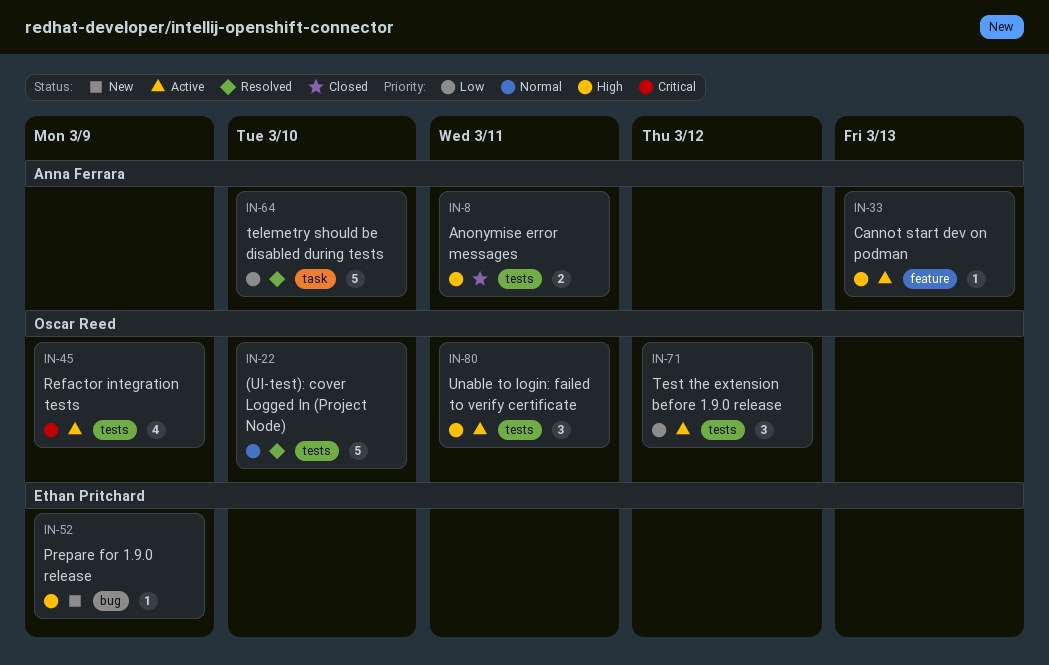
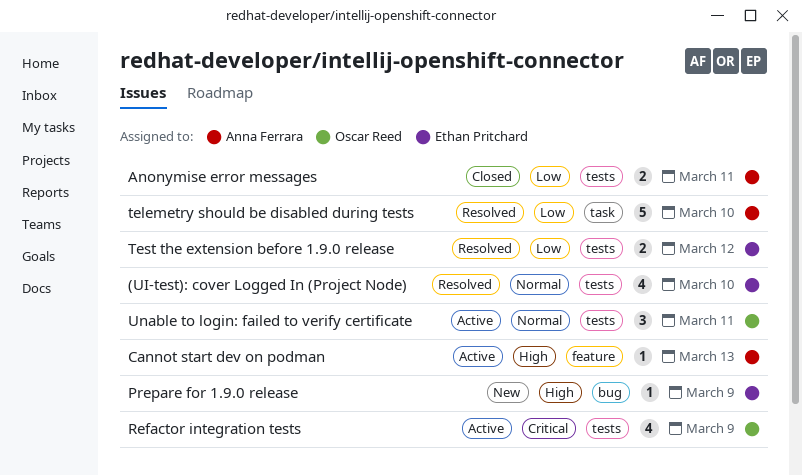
(UI-test): cover Logged In (Project Node), owner: Oscar Reed -> Ethan Pritchard
(UI-test): cover Logged In (Project Node), estimate: 5 -> 4
Anonymise error messages, priority: High -> Low
Test the extension before 1.9.0 release, status: Active -> Resolved
Test the extension before 1.9.0 release, owner: Oscar Reed -> Ethan Pritchard
Test the extension before 1.9.0 release, estimate: 3 -> 2
Unable to login: failed to verify certificate, priority: High -> Normal

